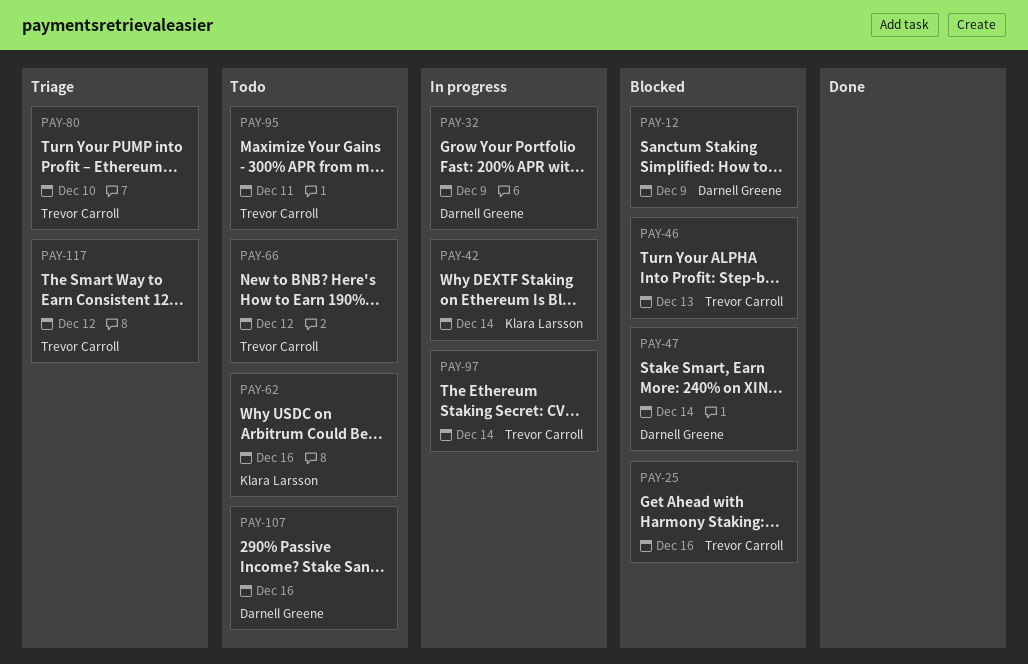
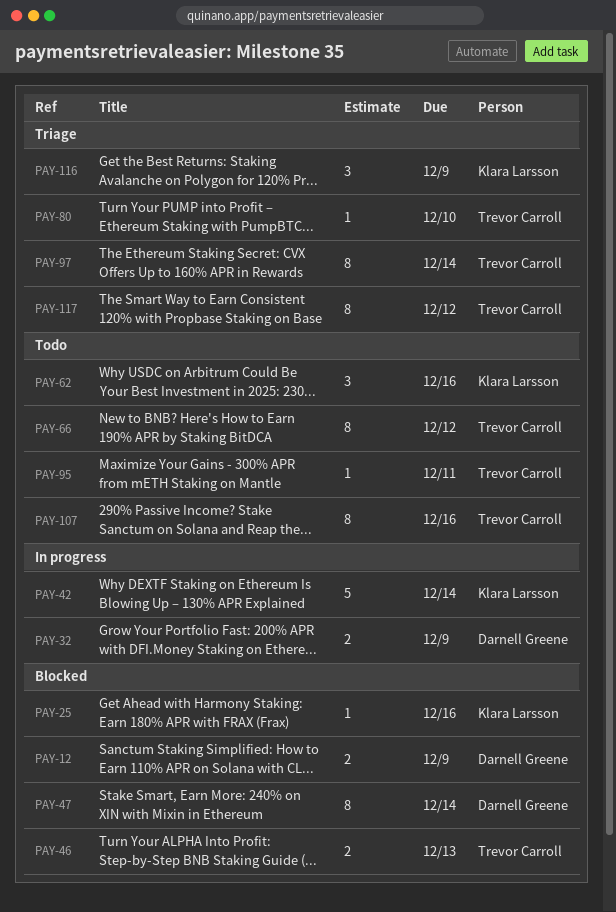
PAY-25, owner: Trevor Carroll -> Klara Larsson
PAY-97, status: In progress -> Triage
PAY-107, owner: Darnell Greene -> Trevor Carroll
PAY-116: none -> present

